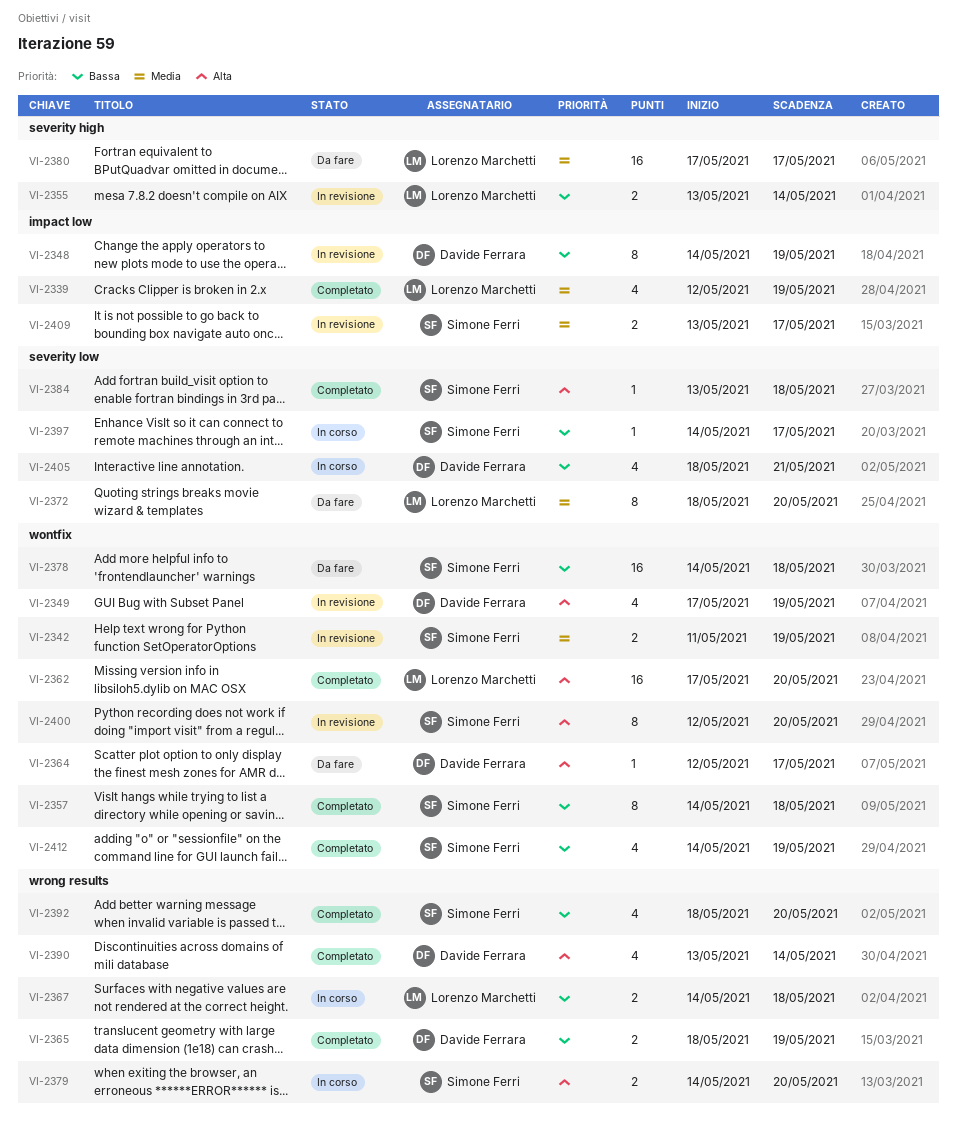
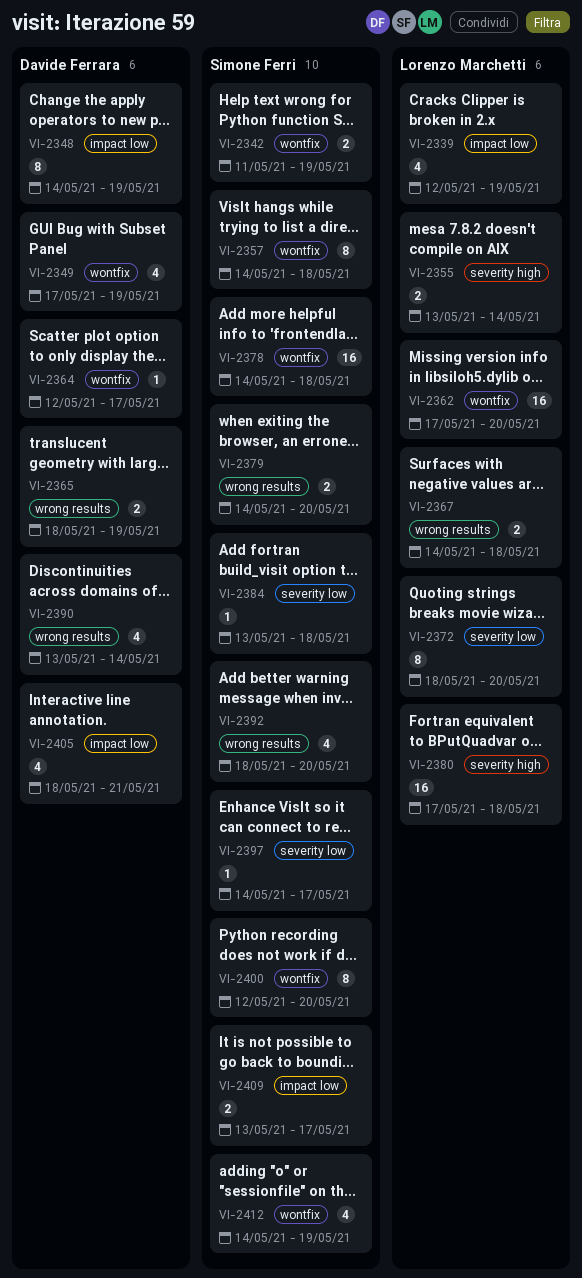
VI-2380, due: May 17 -> May 18
VI-2405, label: severity low -> impact low

